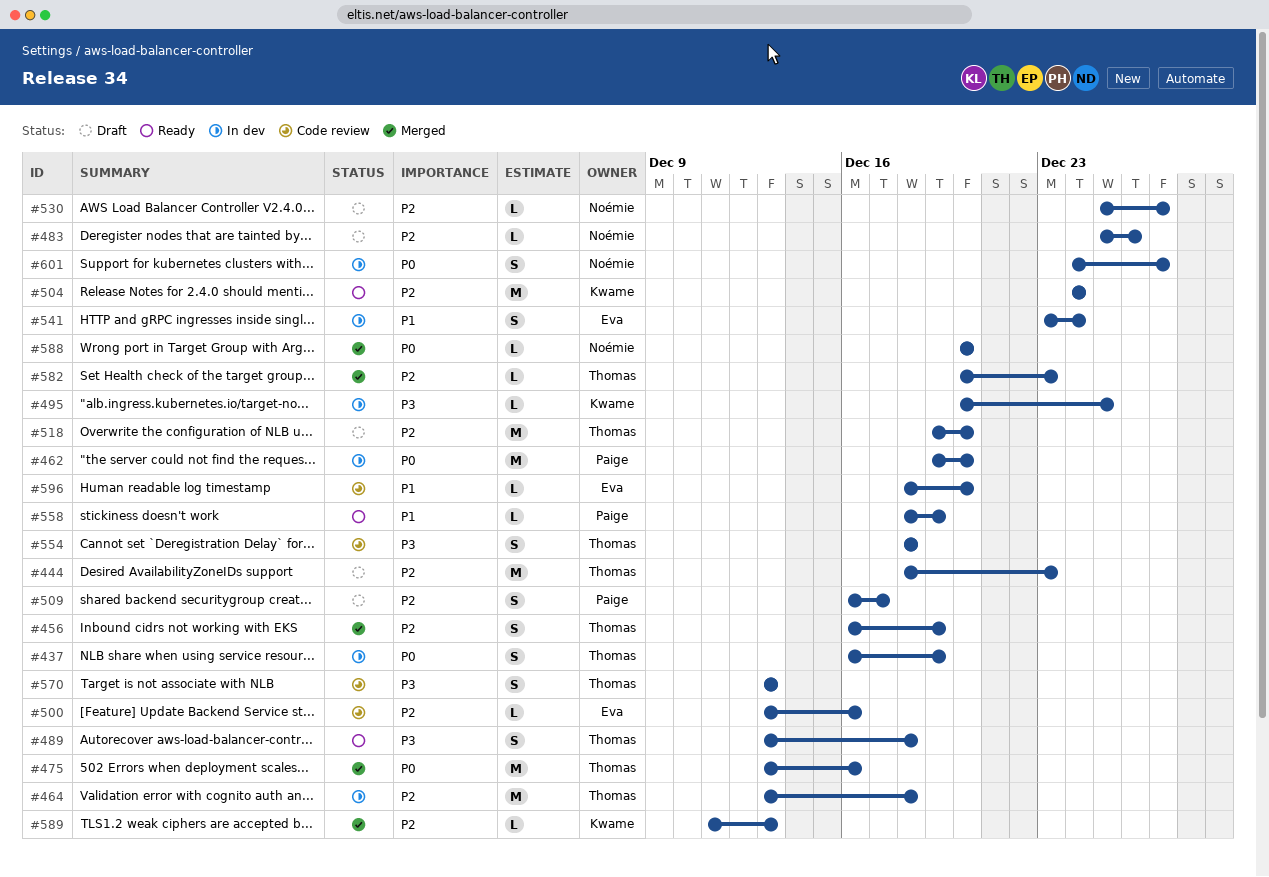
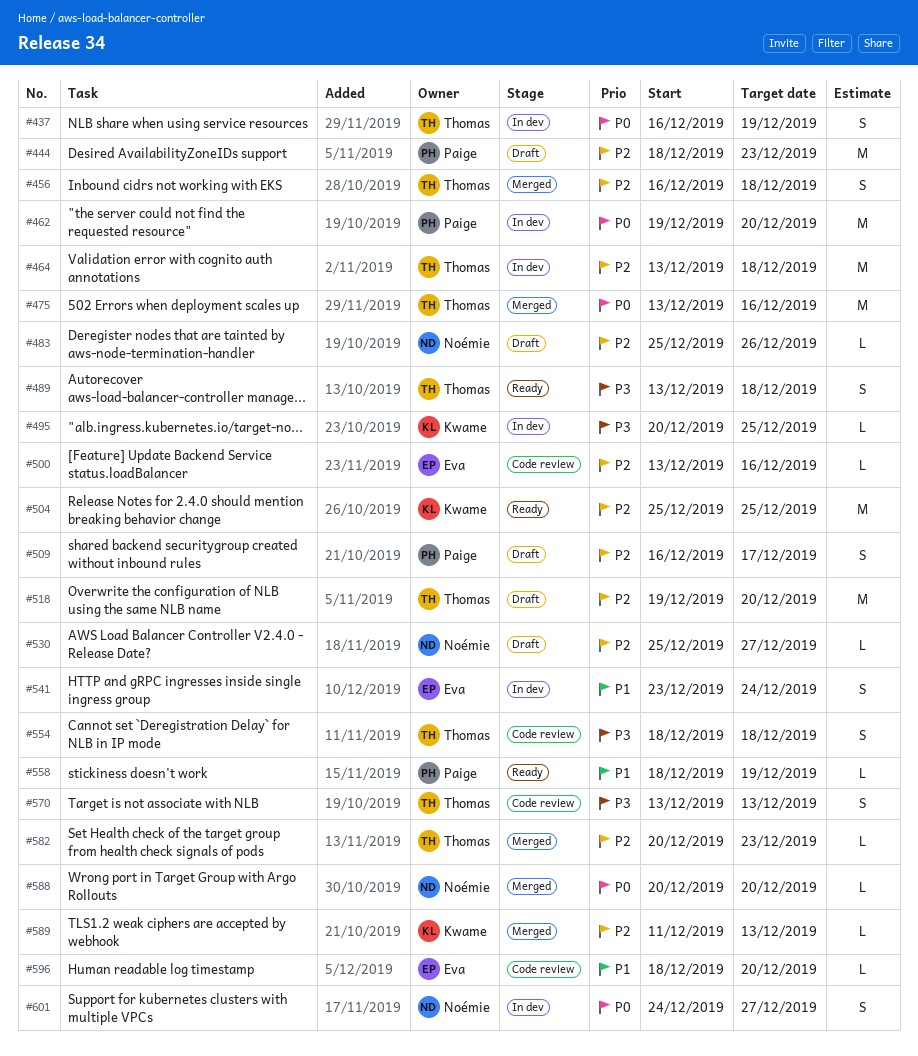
#444, owner: Thomas -> Paige
#456, due: Dec 19 -> Dec 18
#504, start: Dec 24 -> Dec 25
#504, due: Dec 24 -> Dec 25

